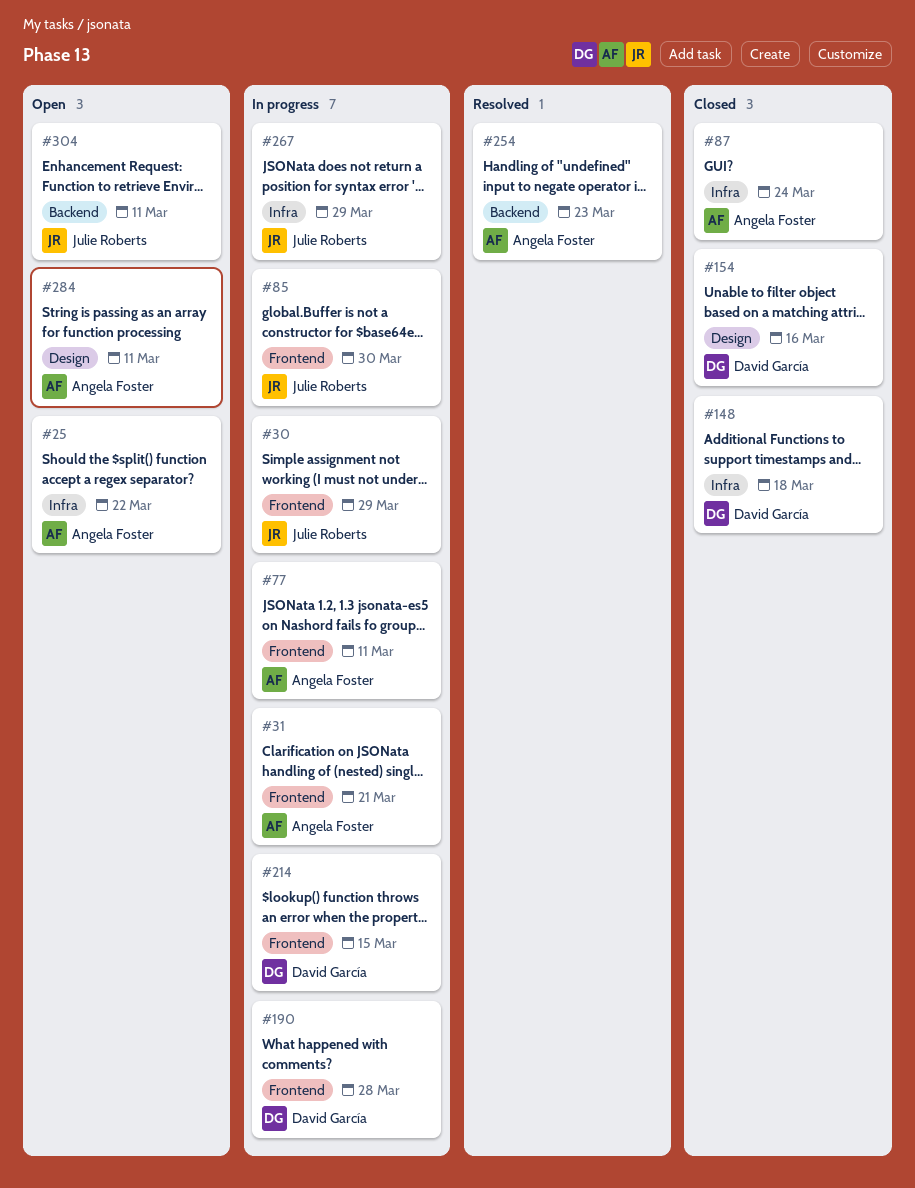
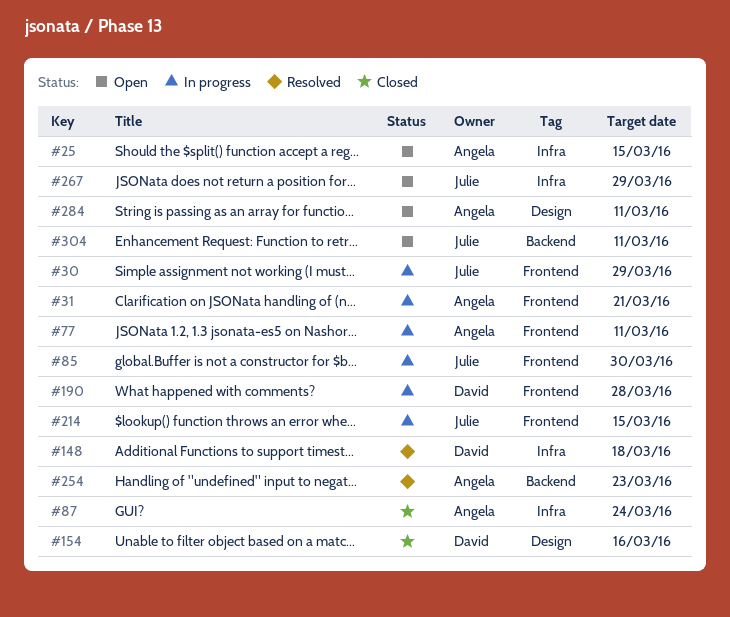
#25, due: Mar 22 -> Mar 15
#148, status: Closed -> Resolved
#214, owner: David García -> Julie Roberts
#267, status: In progress -> Open

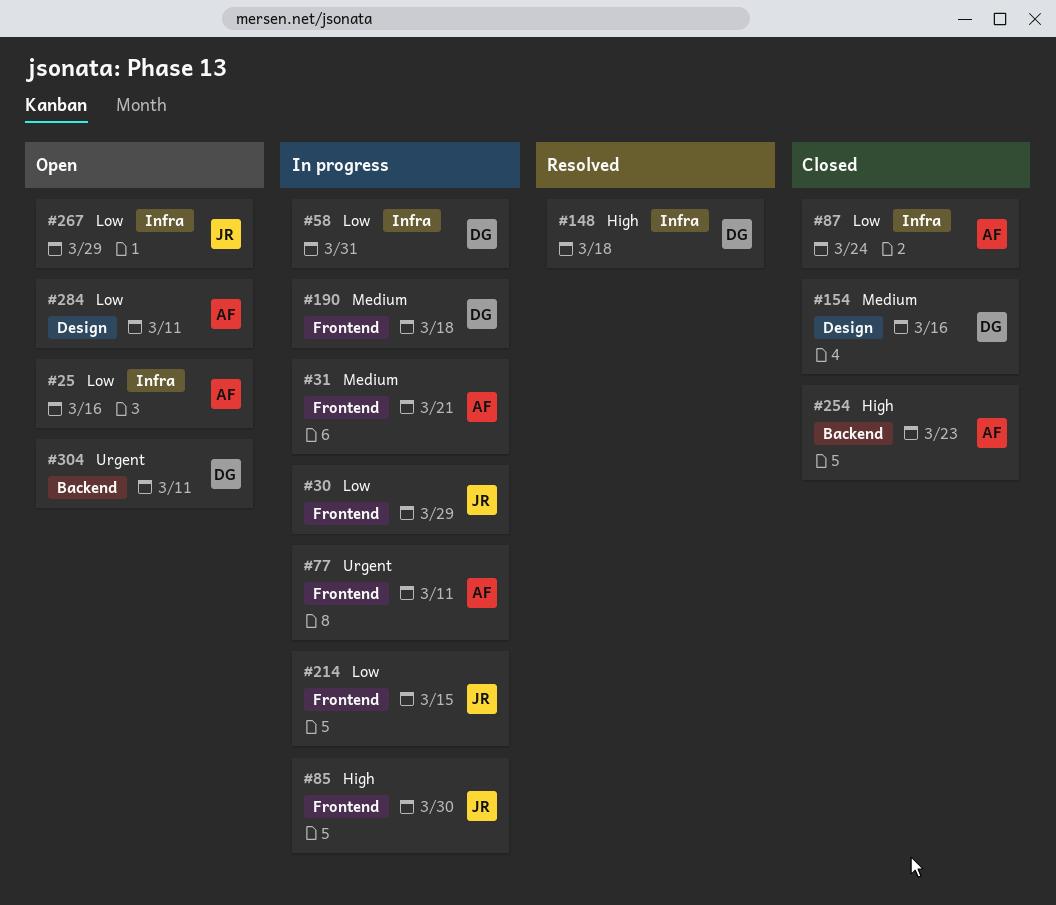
#25, due: Mar 15 -> Mar 16
#58: none -> present
#190, due: Mar 28 -> Mar 18
#254, status: Resolved -> Closed
#304, owner: Julie -> David

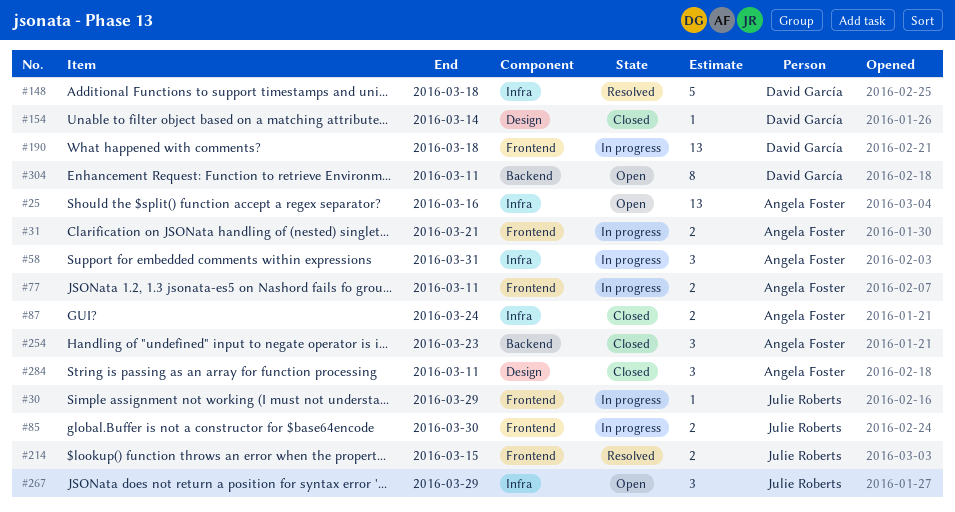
#58, owner: David García -> Angela Foster
#154, due: Mar 16 -> Mar 14
#214, status: In progress -> Resolved
#284, status: Open -> Closed

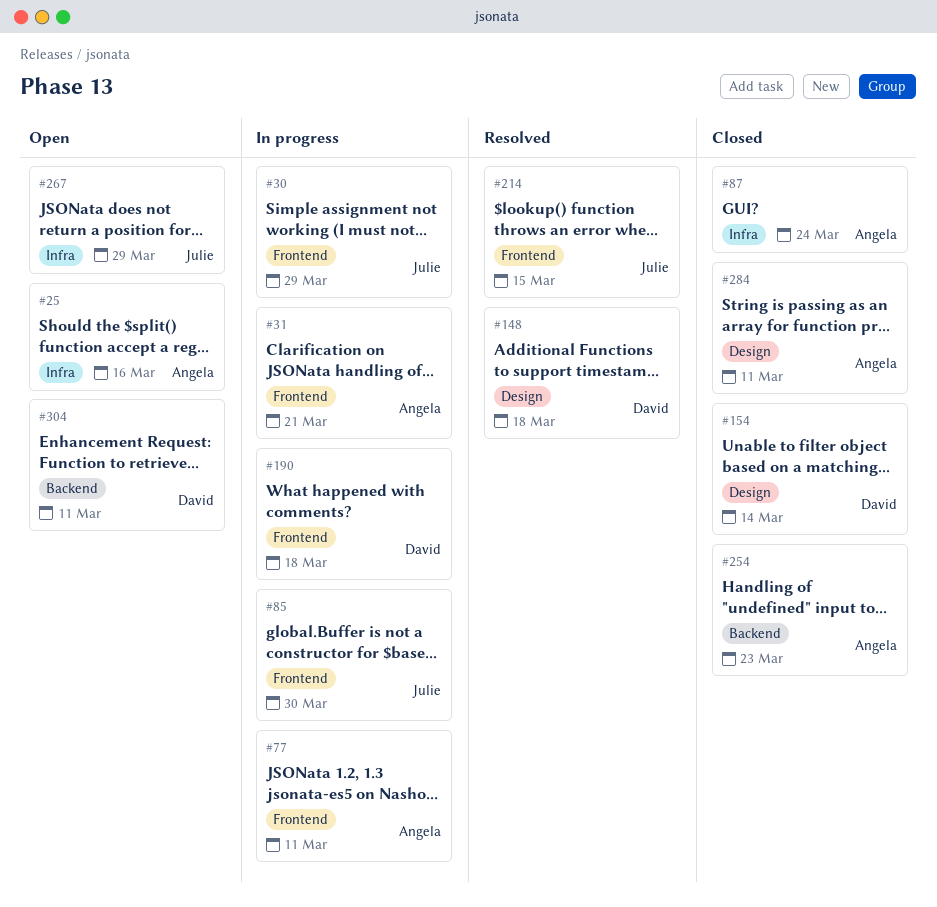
#58: present -> none
#148, label: Infra -> Design

